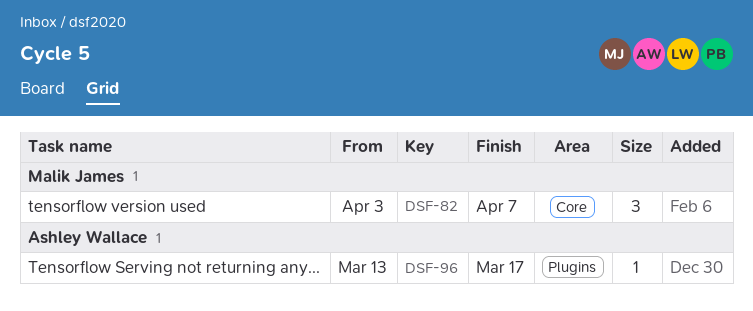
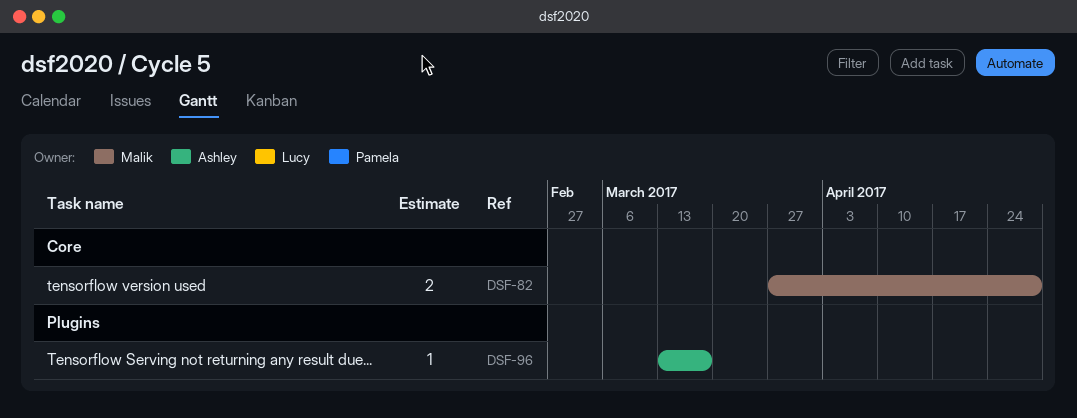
DSF-82, estimate: 3 -> 2
DSF-82, start: Apr 3 -> Mar 27
DSF-82, due: Apr 7 -> Apr 28

